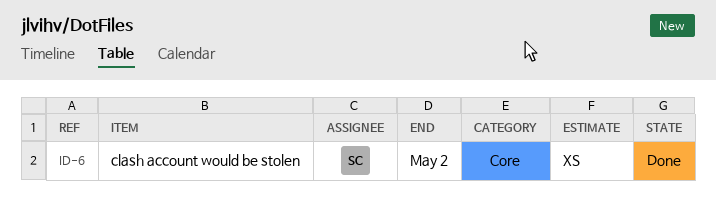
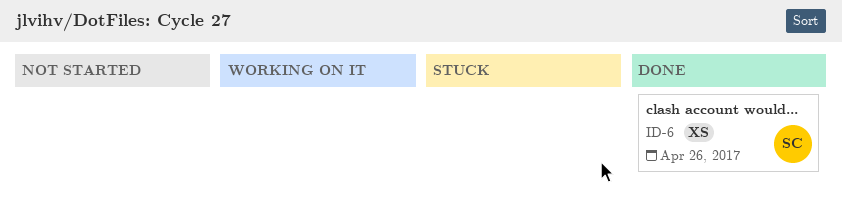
ID-6, due: May 2 -> Apr 26

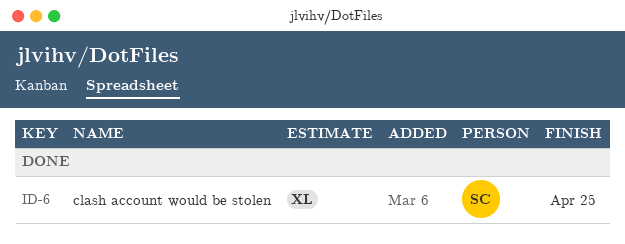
ID-6, estimate: XS -> XL
ID-6, due: Apr 26 -> Apr 25

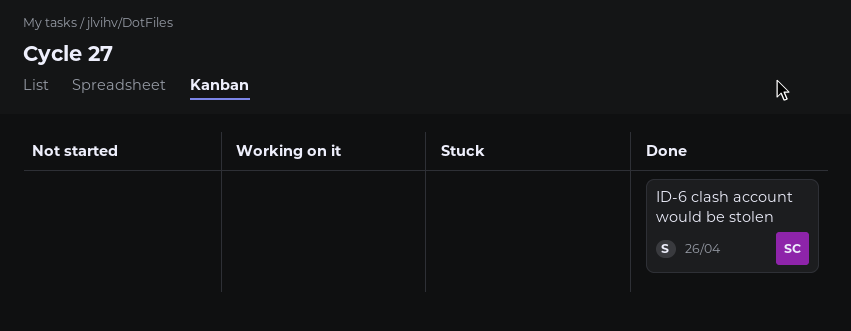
ID-6, estimate: XL -> S
ID-6, due: Apr 25 -> Apr 26

